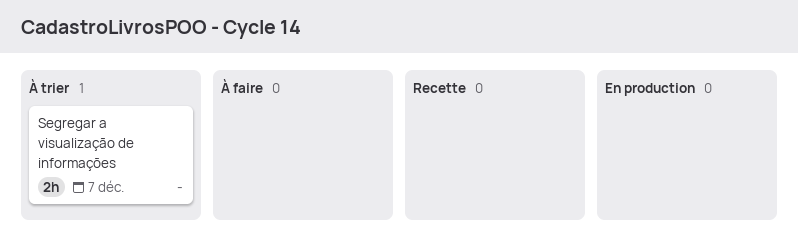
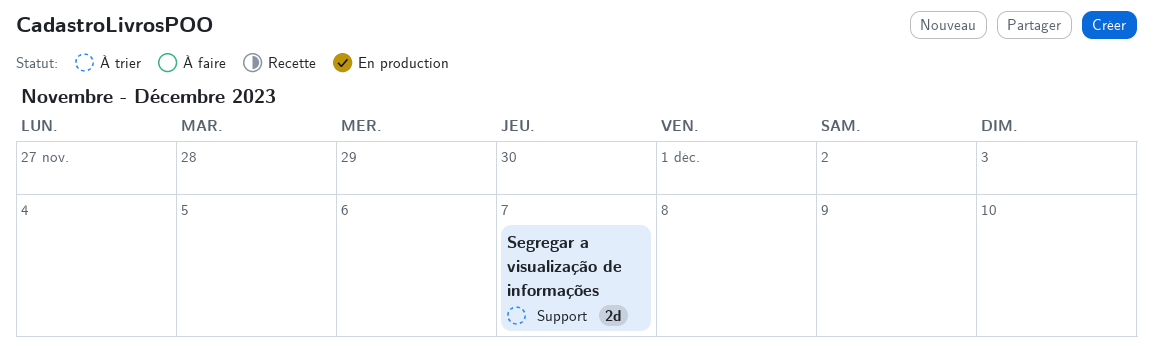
Segregar a visualização de informações, estimate: 2h -> 2d

